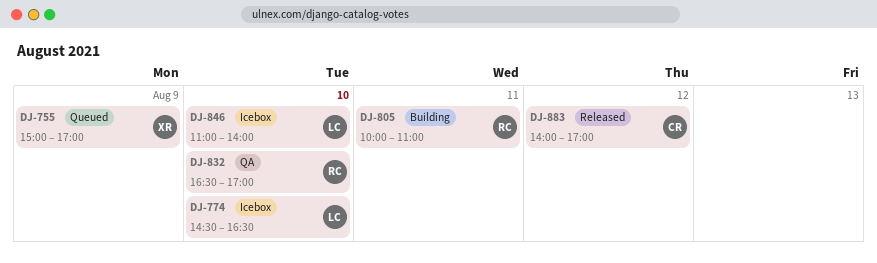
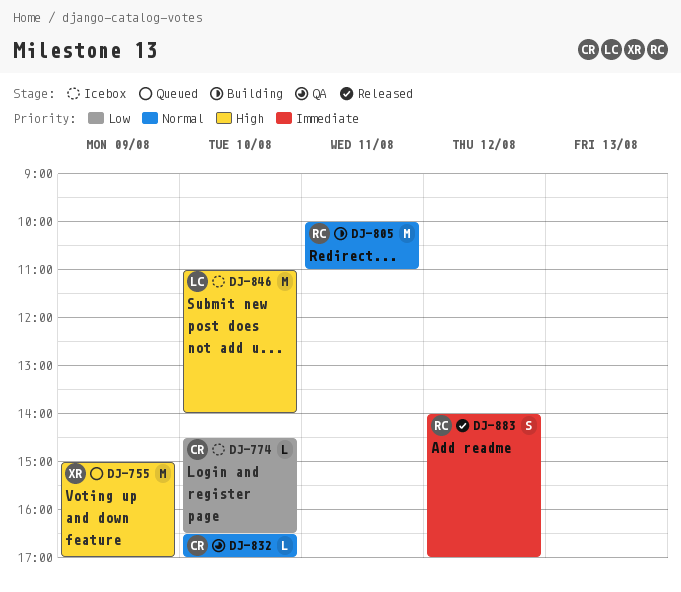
DJ-774, owner: LC -> CR
DJ-832, owner: RC -> CR
DJ-883, owner: CR -> RC

